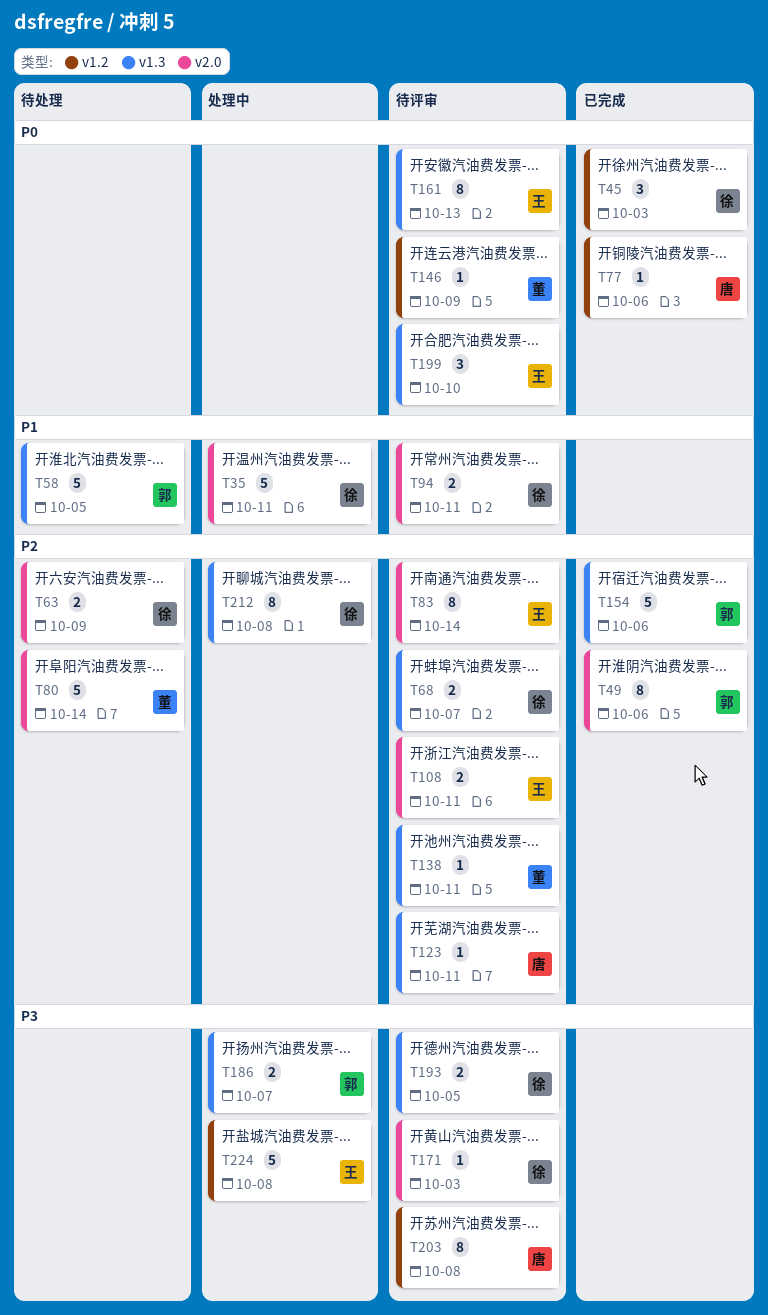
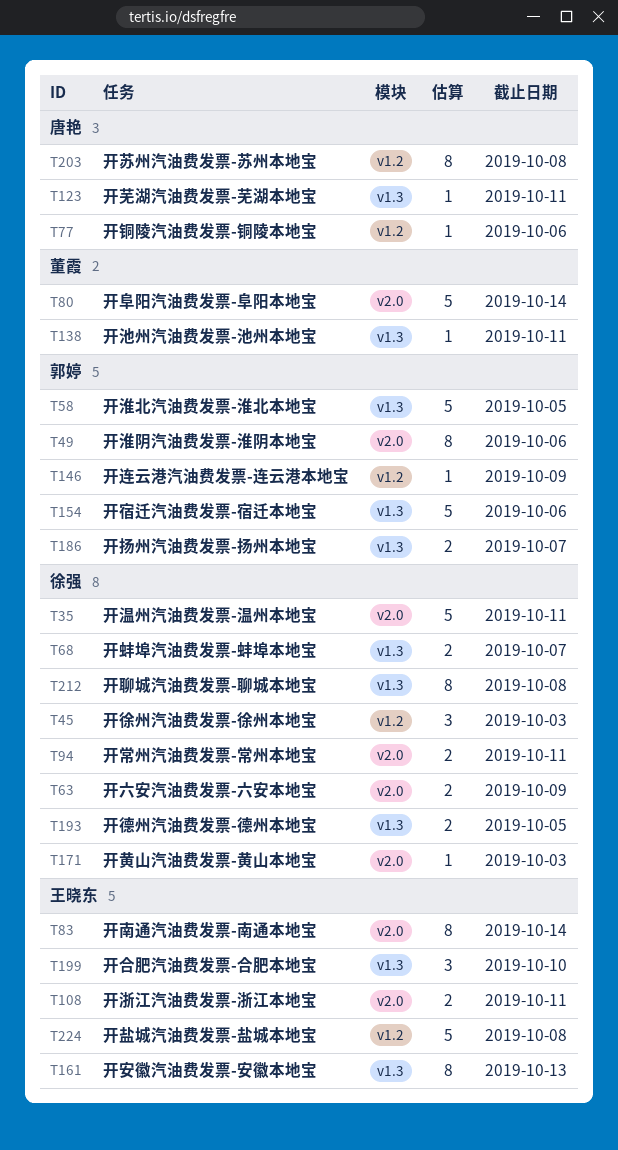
T146, owner: 董霞 -> 郭婷

